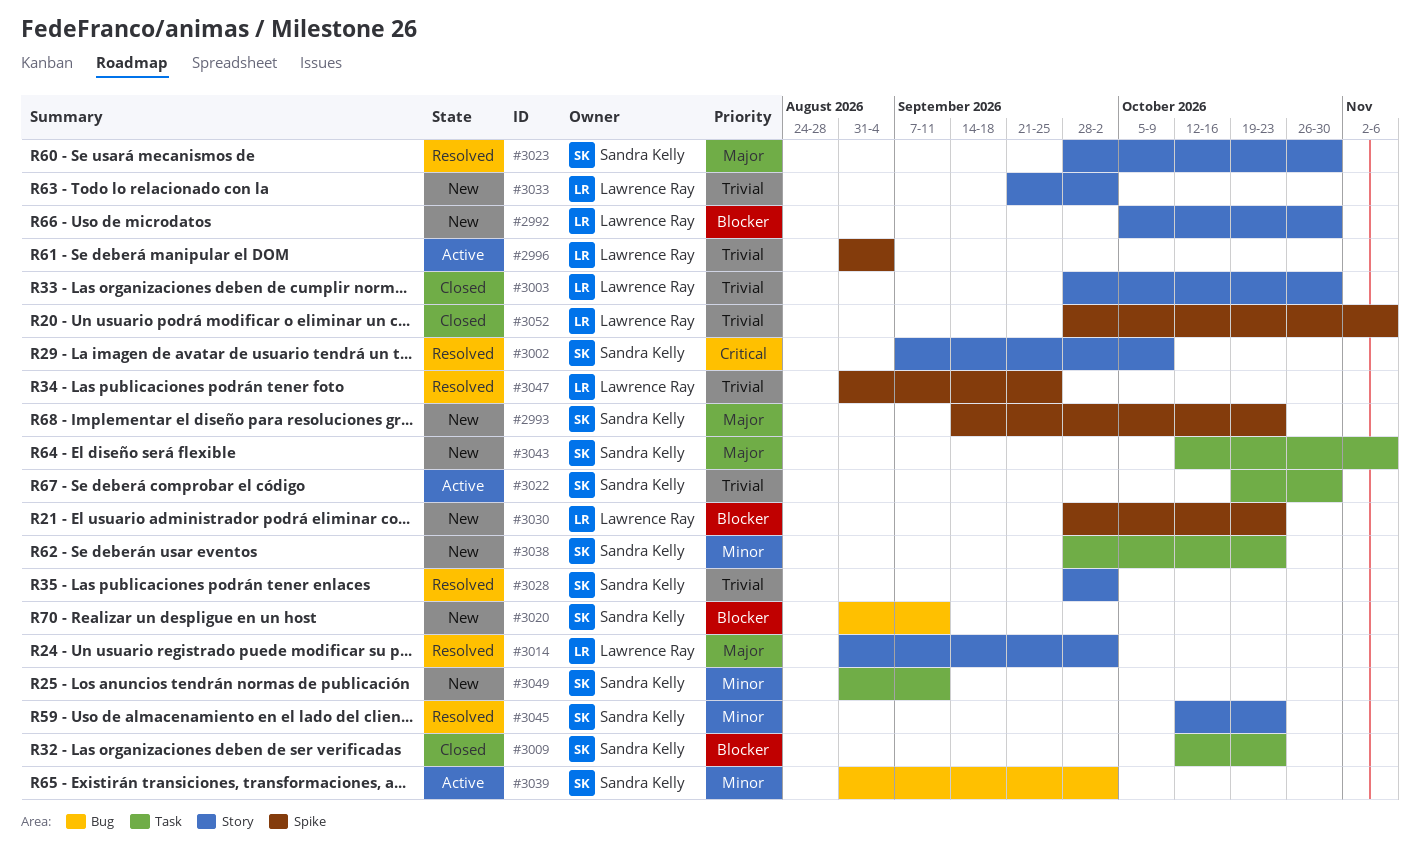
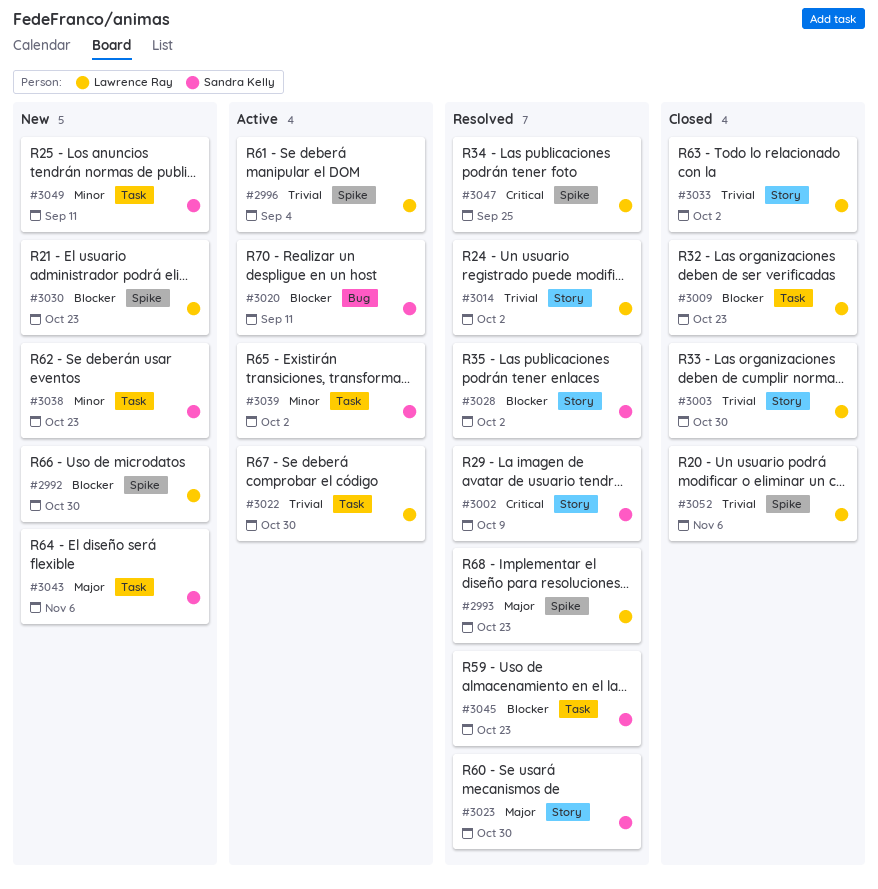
#2992, label: Story -> Spike
#2993, status: New -> Resolved
#2993, owner: Sandra Kelly -> Lawrence Ray
#3009, owner: Sandra Kelly -> Lawrence Ray
#3014, priority: Major -> Trivial
#3020, status: New -> Active
#3022, owner: Sandra Kelly -> Lawrence Ray
#3028, priority: Trivial -> Blocker
#3033, status: New -> Closed
#3039, label: Bug -> Task
#3045, priority: Minor -> Blocker
#3045, label: Story -> Task
#3047, priority: Trivial -> Critical

